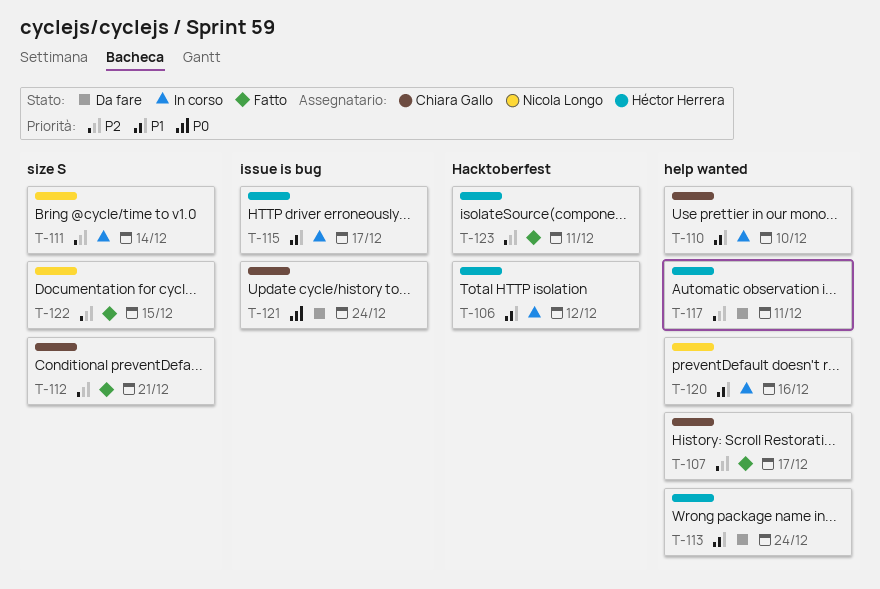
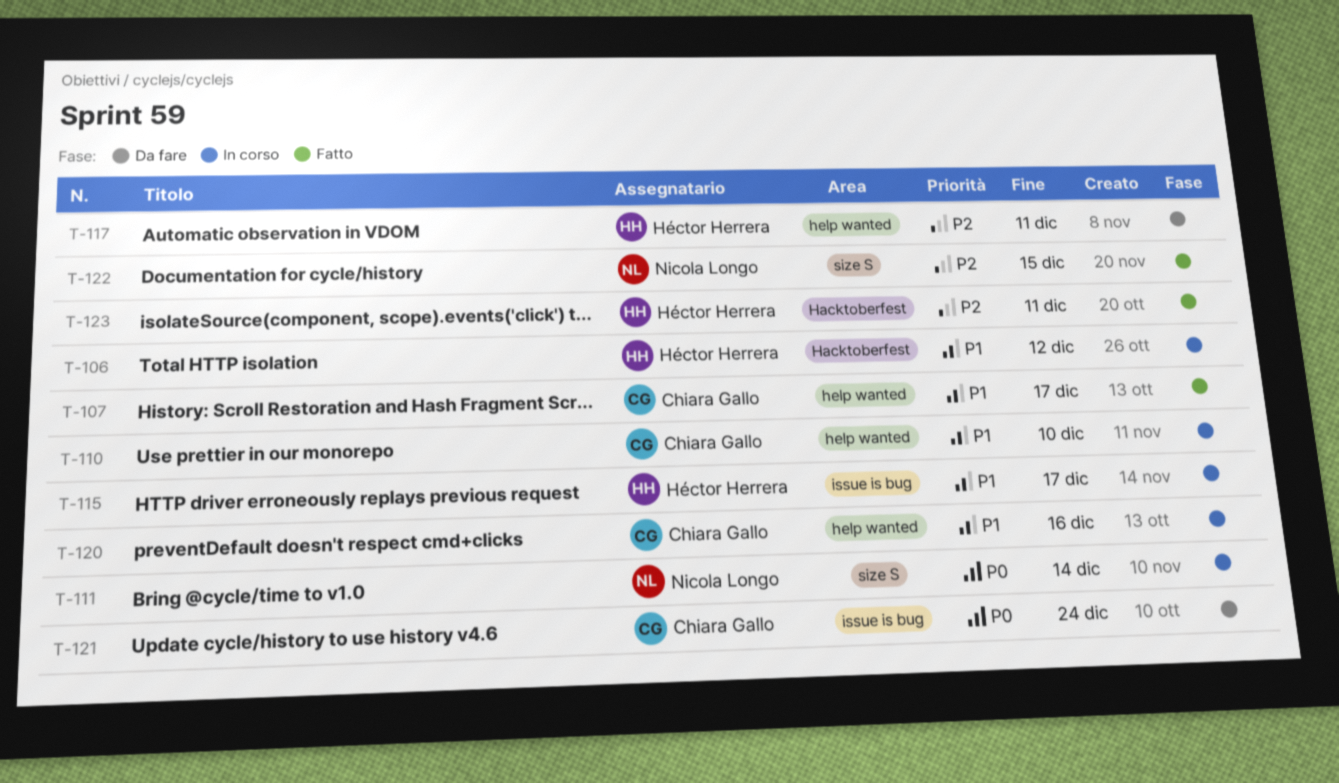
T-107, priority: P2 -> P1
T-111, priority: P2 -> P0
T-112: present -> none
T-113: present -> none
T-120, owner: Nicola Longo -> Chiara Gallo

